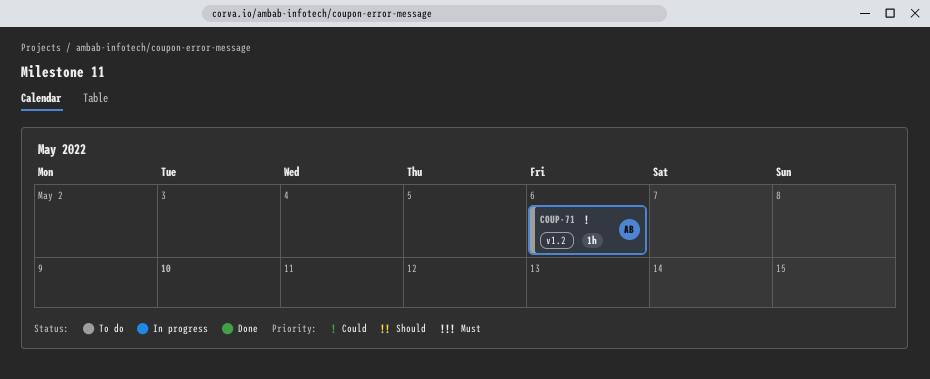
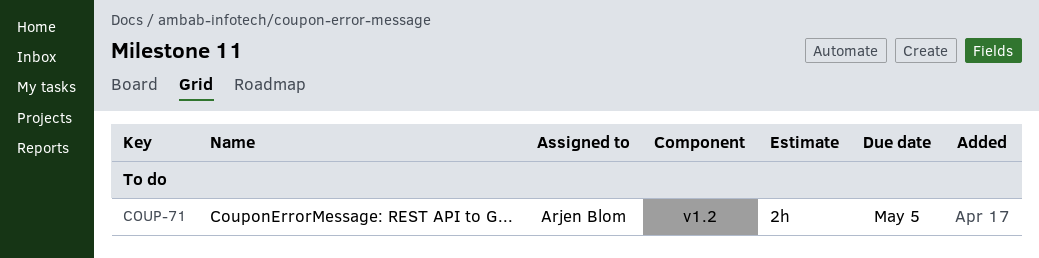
COUP-71, estimate: 1h -> 2h
COUP-71, due: May 6 -> May 5

